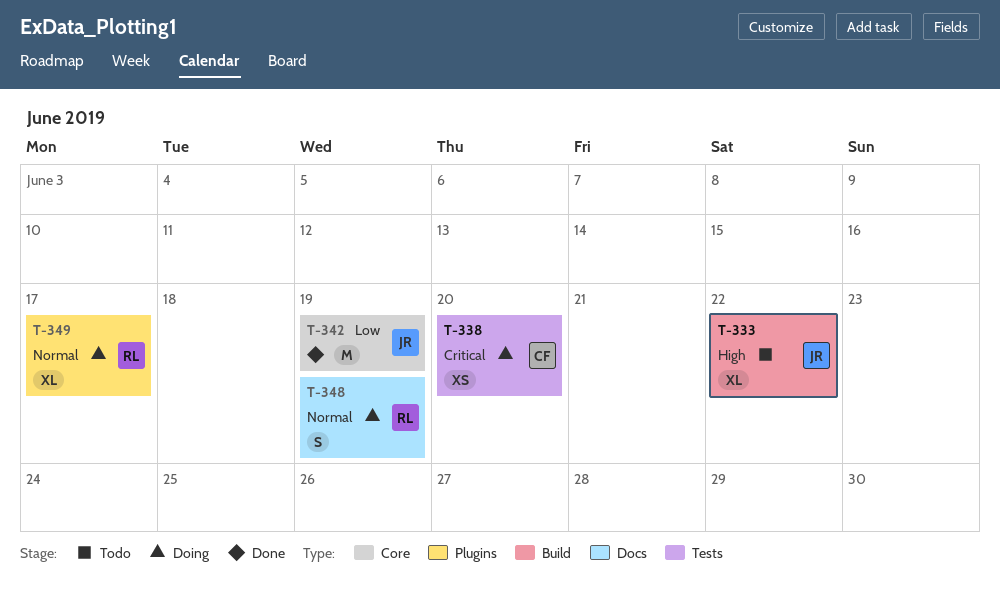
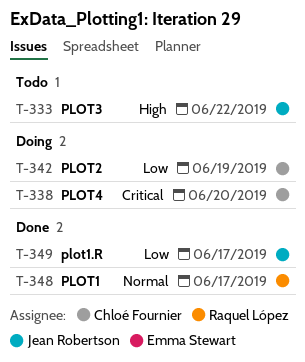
T-342, status: Done -> Doing
T-342, owner: Jean Robertson -> Chloé Fournier
T-348, status: Doing -> Done
T-348, due: Jun 19 -> Jun 17
T-349, status: Doing -> Done
T-349, owner: Raquel López -> Jean Robertson
T-349, priority: Normal -> Low

